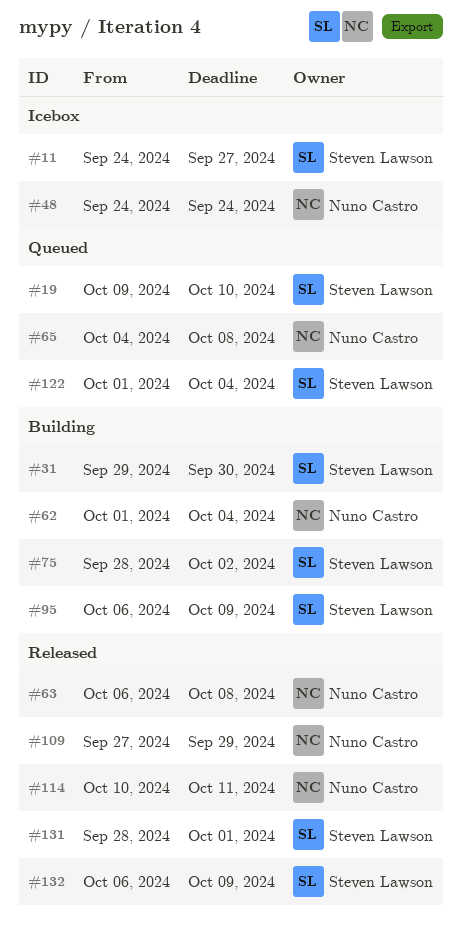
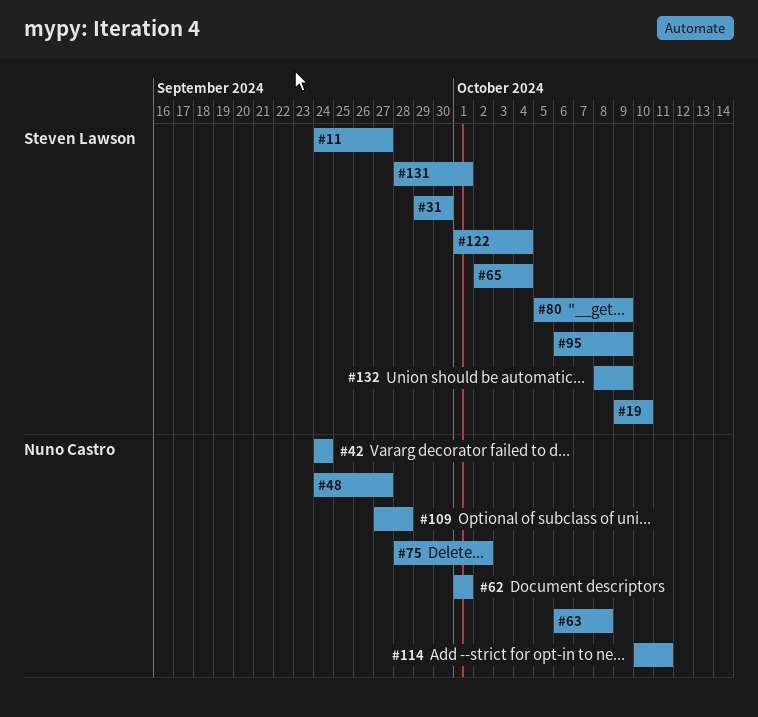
#42: none -> present
#48, due: Sep 24 -> Sep 27
#62, due: Oct 4 -> Oct 1
#65, owner: Nuno Castro -> Steven Lawson
#65, start: Oct 4 -> Oct 2
#65, due: Oct 8 -> Oct 4
#75, owner: Steven Lawson -> Nuno Castro
#80: none -> present
#109, due: Sep 29 -> Sep 28
#132, start: Oct 6 -> Oct 8

